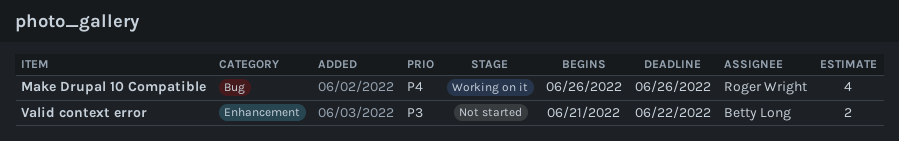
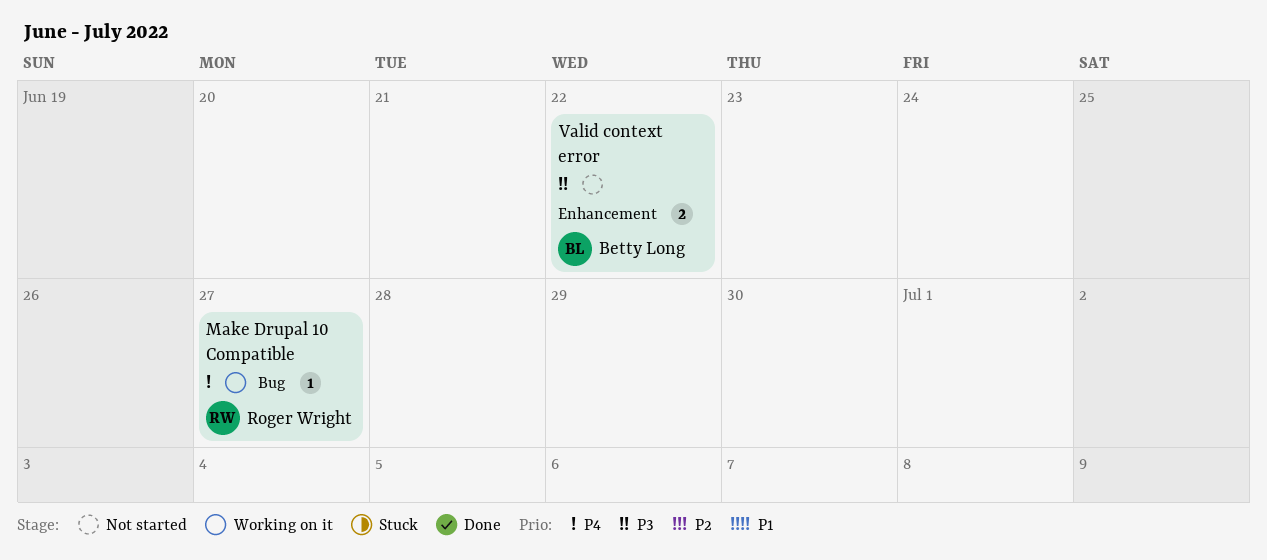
Make Drupal 10 Compatible, estimate: 4 -> 1
Make Drupal 10 Compatible, due: Jun 26 -> Jun 27

